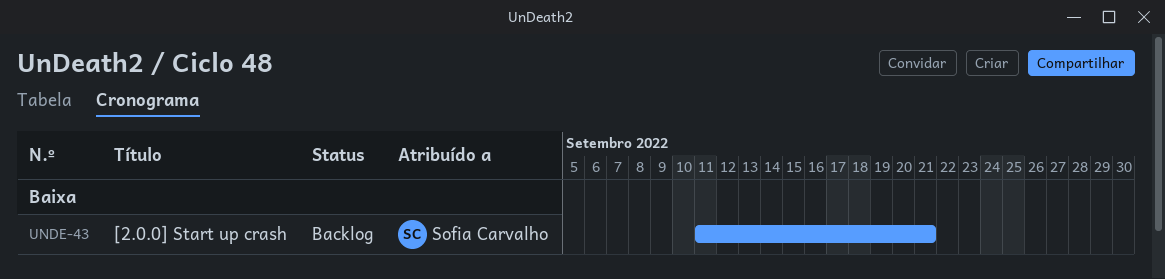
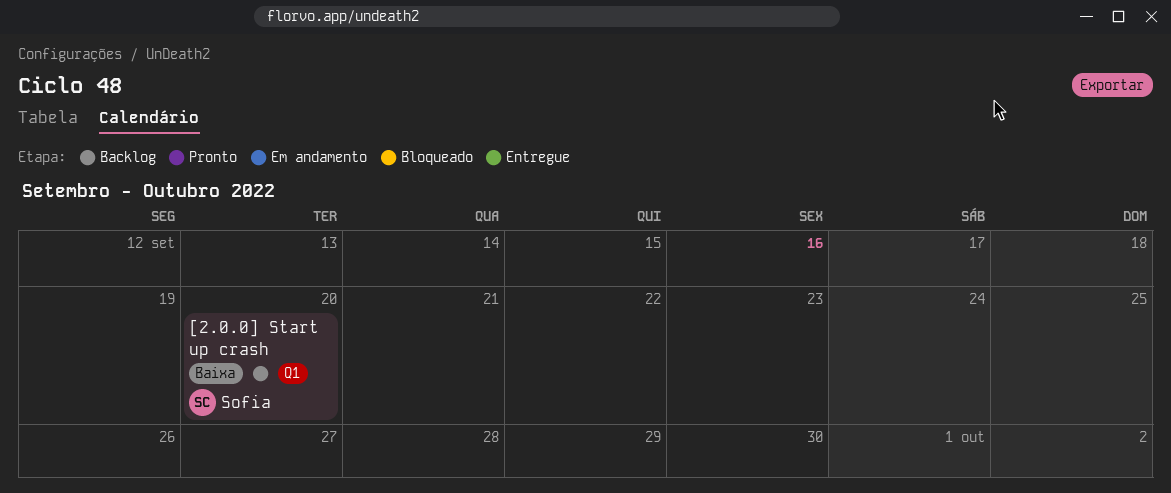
[2.0.0] Start up crash, due: Sep 21 -> Sep 20

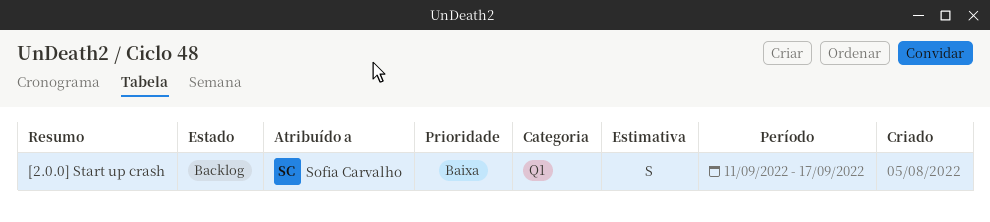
[2.0.0] Start up crash, due: Sep 20 -> Sep 17

